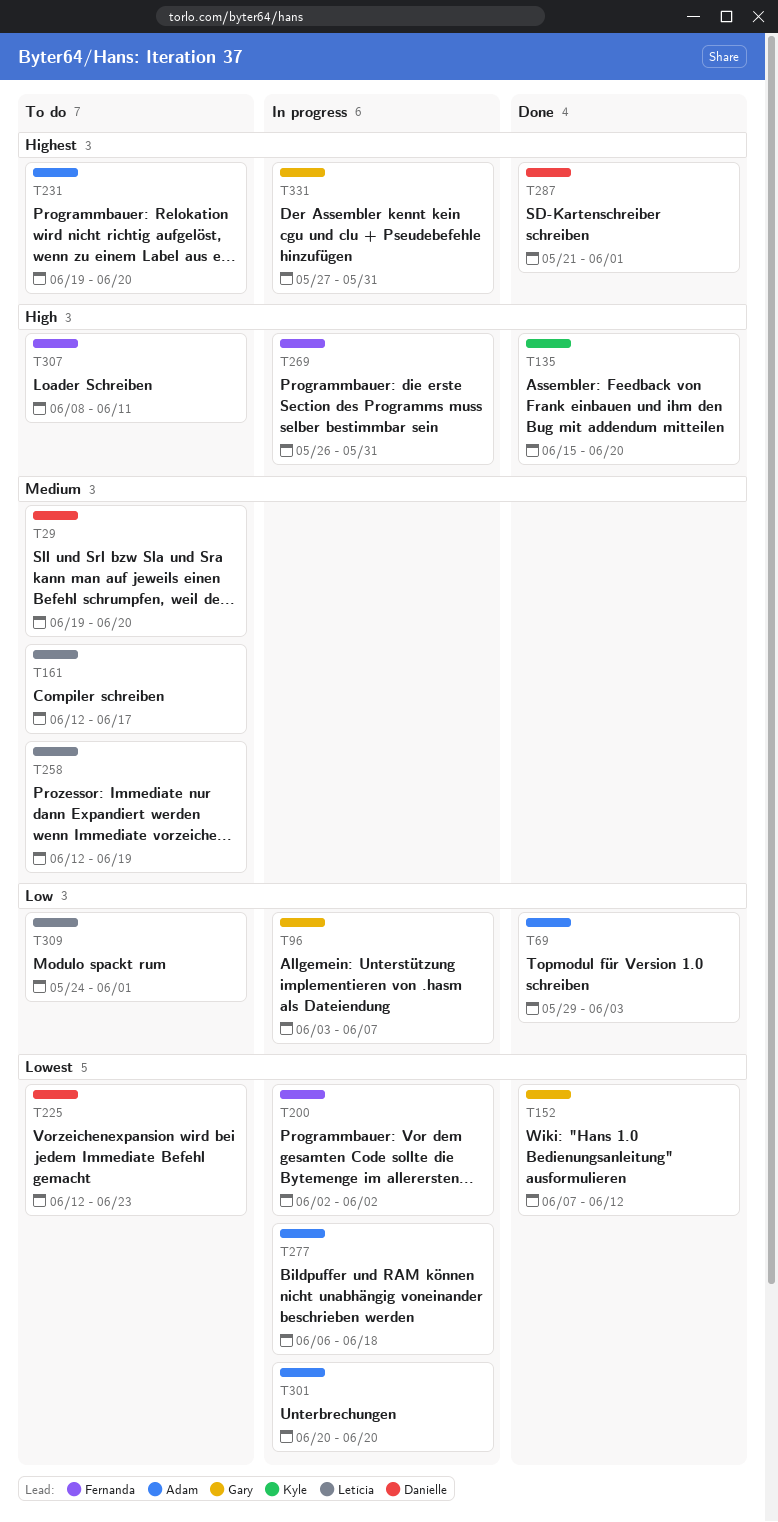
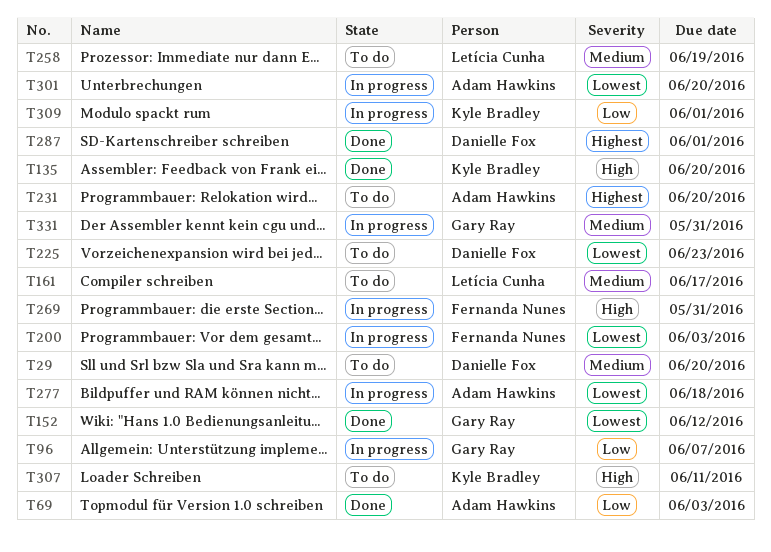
T200, due: Jun 2 -> Jun 3
T307, owner: Fernanda Nunes -> Kyle Bradley
T309, status: To do -> In progress
T309, owner: Letícia Cunha -> Kyle Bradley
T331, priority: Highest -> Medium

